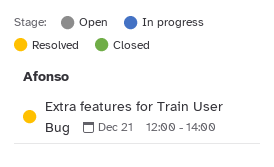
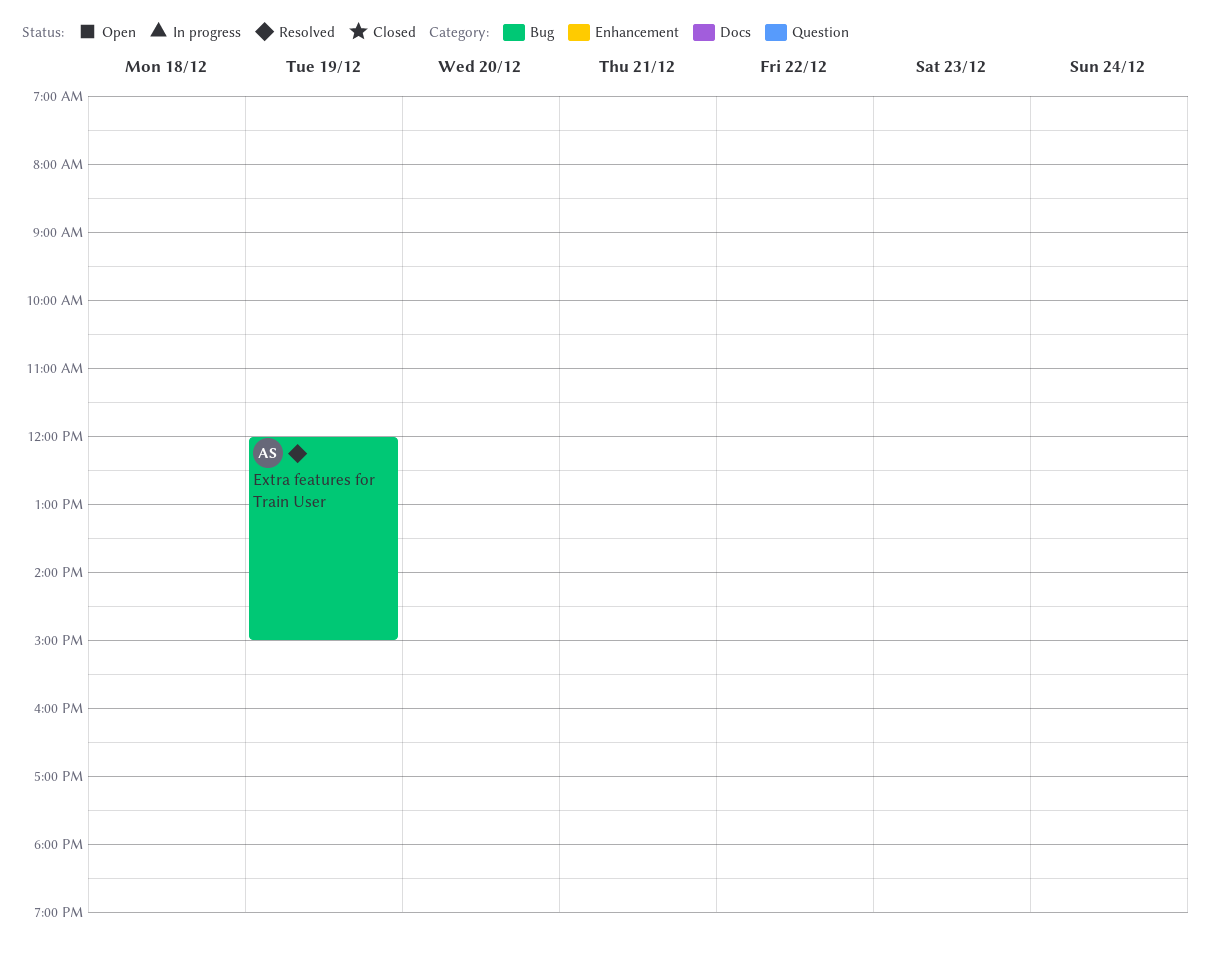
Extra features for Train User, day: Dec 21 -> Dec 19
Extra features for Train User, ends: 14:00 -> 15:00

